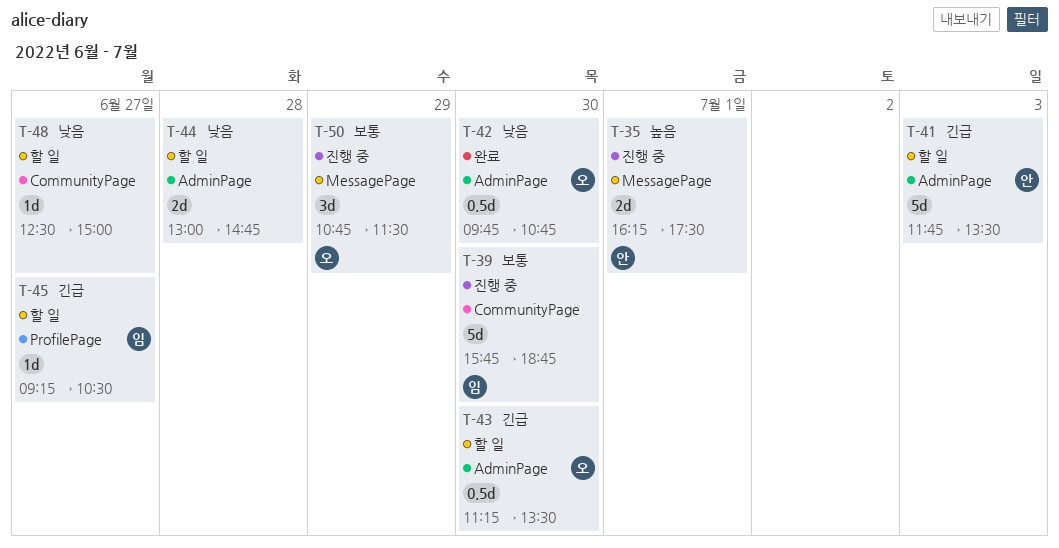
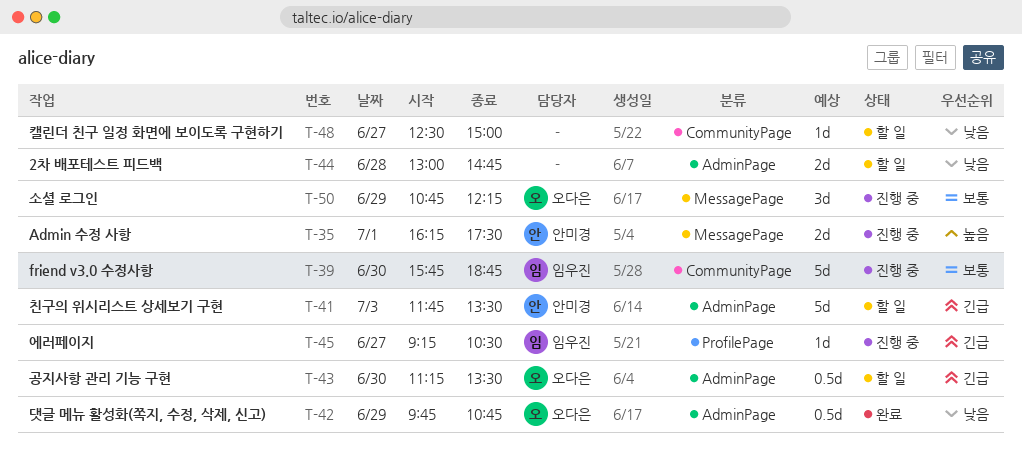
T-42, day: Jun 30 -> Jun 29
T-45, status: 할 일 -> 진행 중
T-50, ends: 11:30 -> 12:15

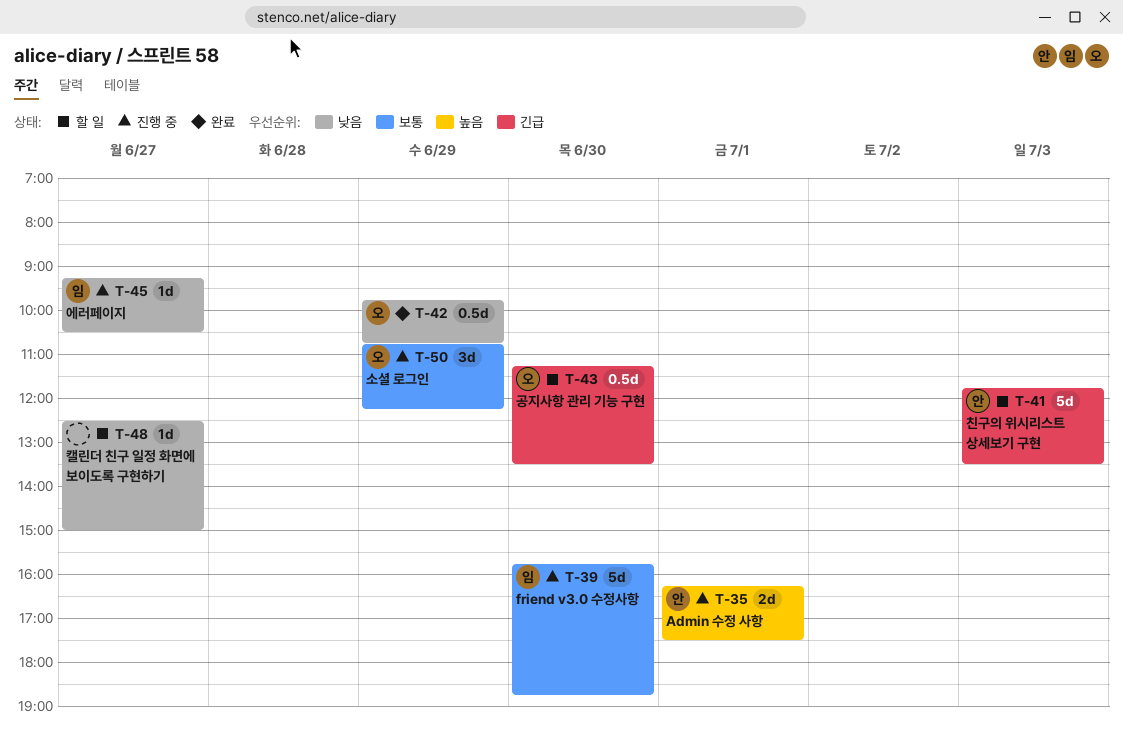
T-44: present -> none
T-45, priority: 긴급 -> 낮음

